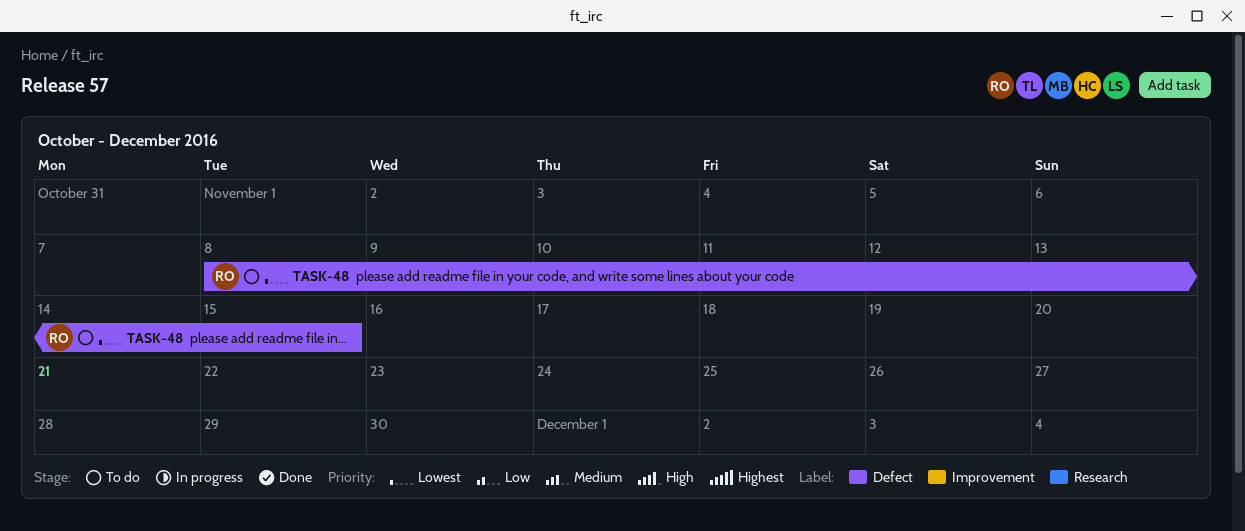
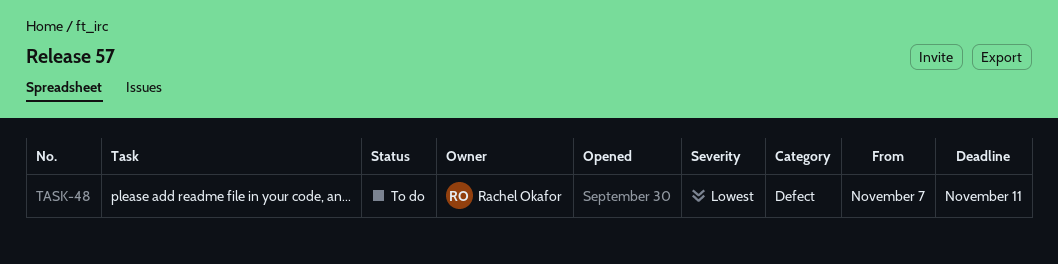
TASK-48, start: Nov 8 -> Nov 7
TASK-48, due: Nov 15 -> Nov 11

